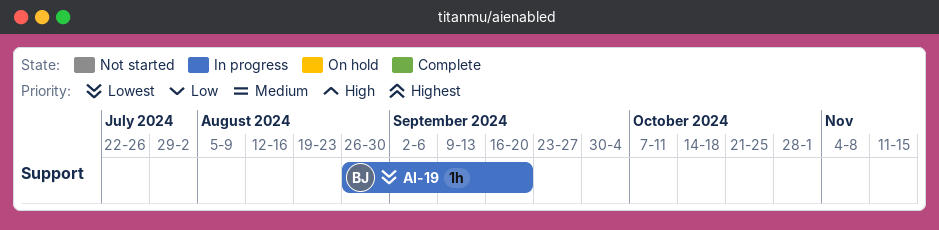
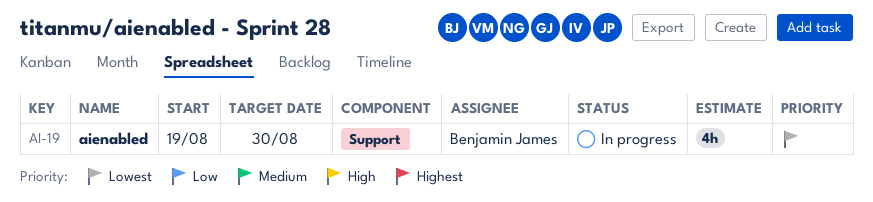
AI-19, estimate: 1h -> 4h
AI-19, start: Aug 26 -> Aug 19
AI-19, due: Sep 20 -> Aug 30

